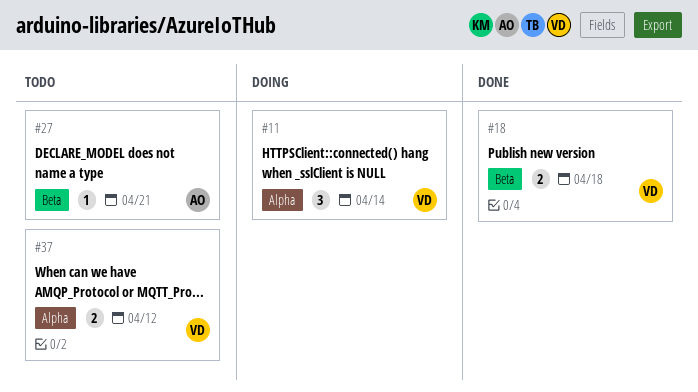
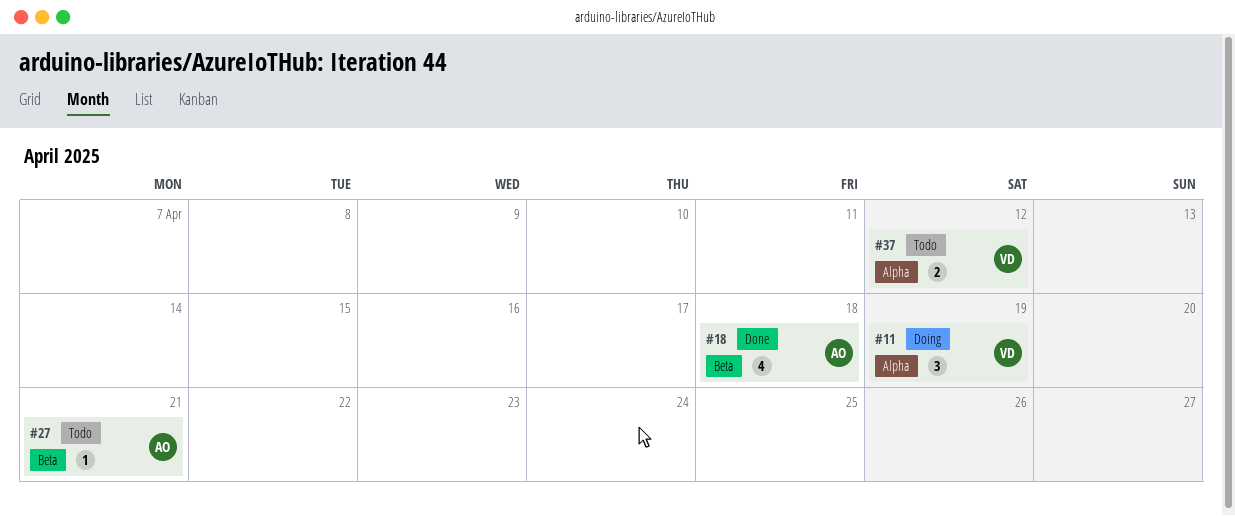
#11, due: Apr 14 -> Apr 19
#18, owner: VD -> AO
#18, estimate: 2 -> 4

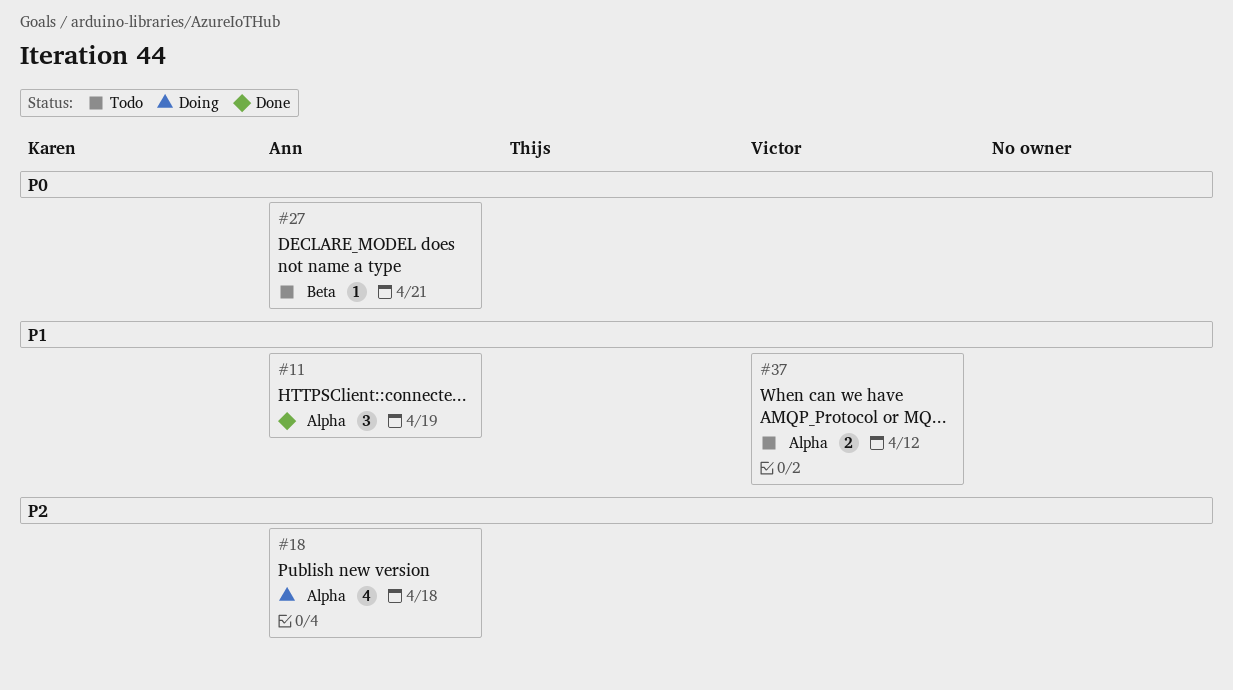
#11, status: Doing -> Done
#11, owner: Victor -> Ann
#18, status: Done -> Doing
#18, label: Beta -> Alpha

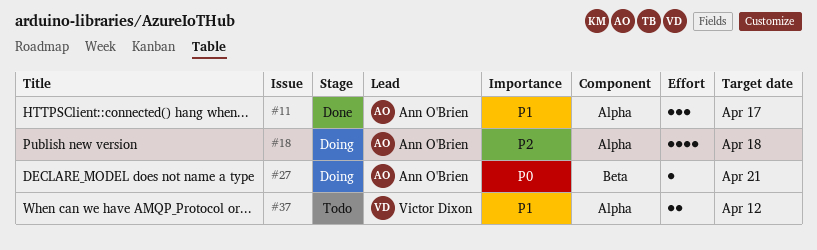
#11, due: Apr 19 -> Apr 17
#27, status: Todo -> Doing

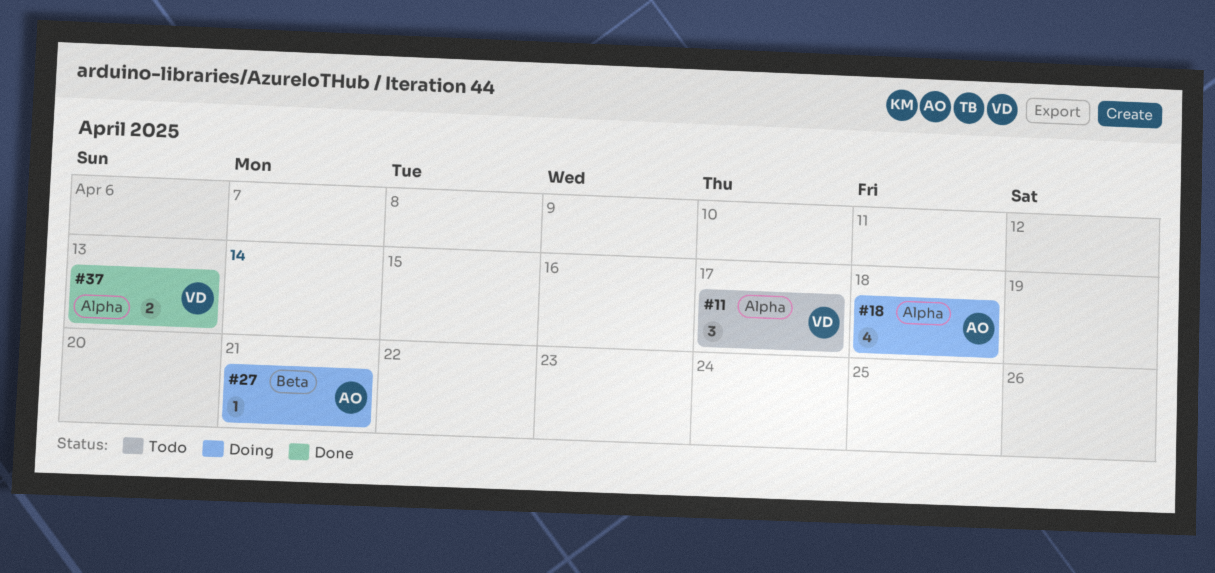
#11, status: Done -> Todo
#11, owner: Ann O'Brien -> Victor Dixon
#37, status: Todo -> Done
#37, due: Apr 12 -> Apr 13

